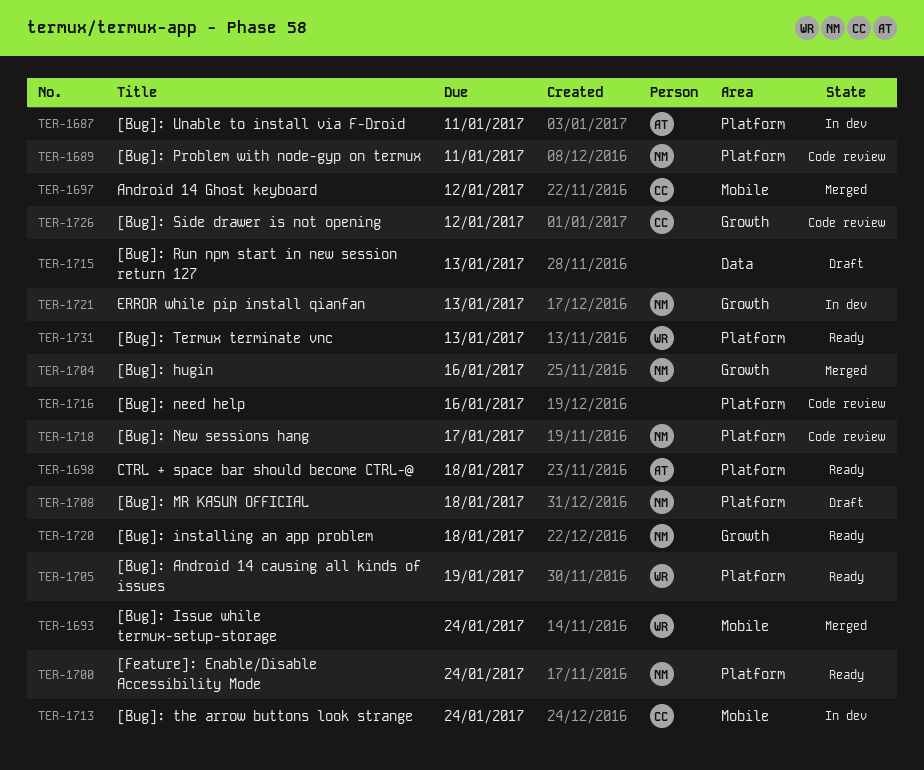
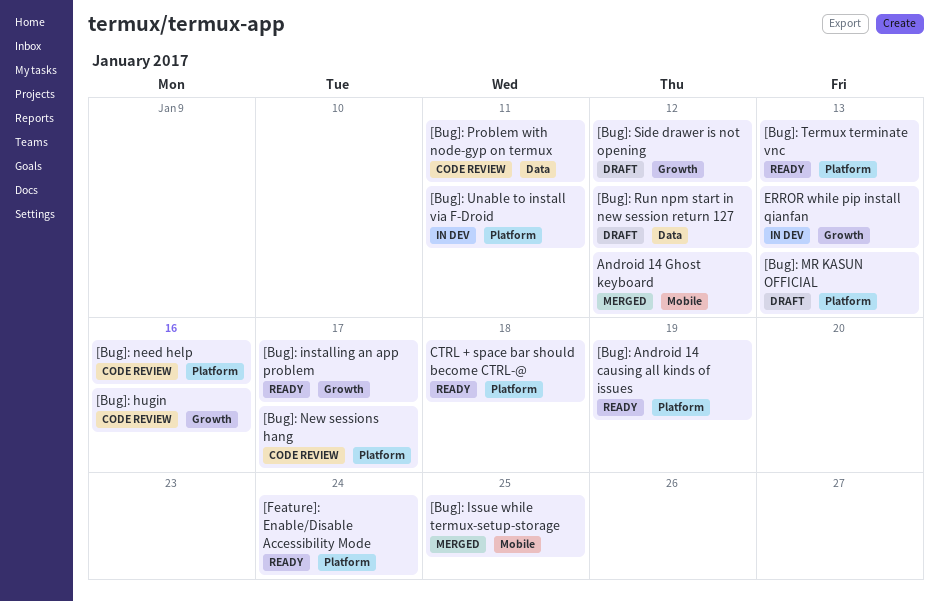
[Bug]: hugin, status: Merged -> Code review
[Bug]: installing an app problem, due: Jan 18 -> Jan 17
[Bug]: Issue while termux-setup-storage, due: Jan 24 -> Jan 25
[Bug]: MR KASUN OFFICIAL, due: Jan 18 -> Jan 13
[Bug]: Problem with node-gyp on termux, label: Platform -> Data
[Bug]: Run npm start in new session return 127, due: Jan 13 -> Jan 12
[Bug]: Side drawer is not opening, status: Code review -> Draft
[Bug]: the arrow buttons look strange: present -> none

